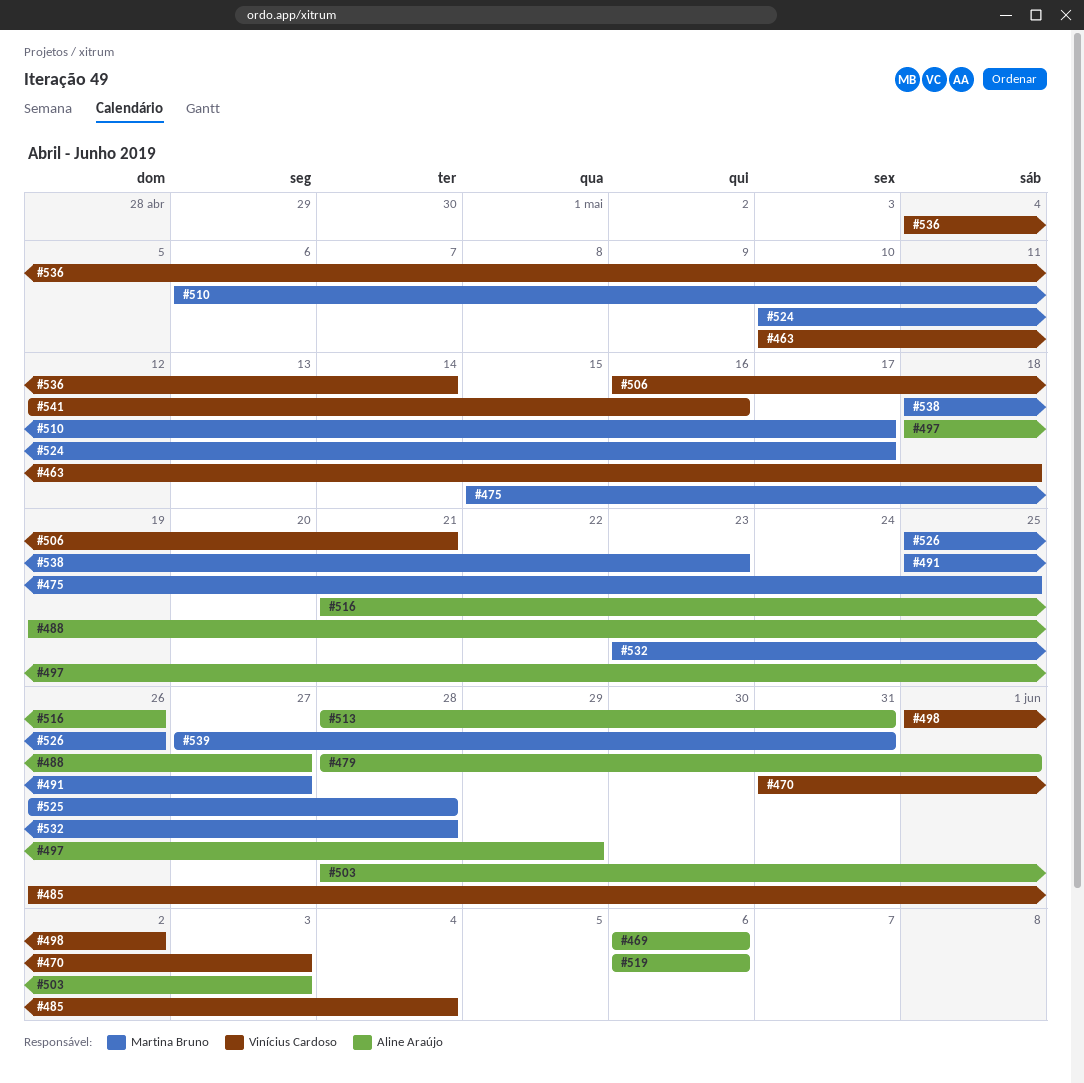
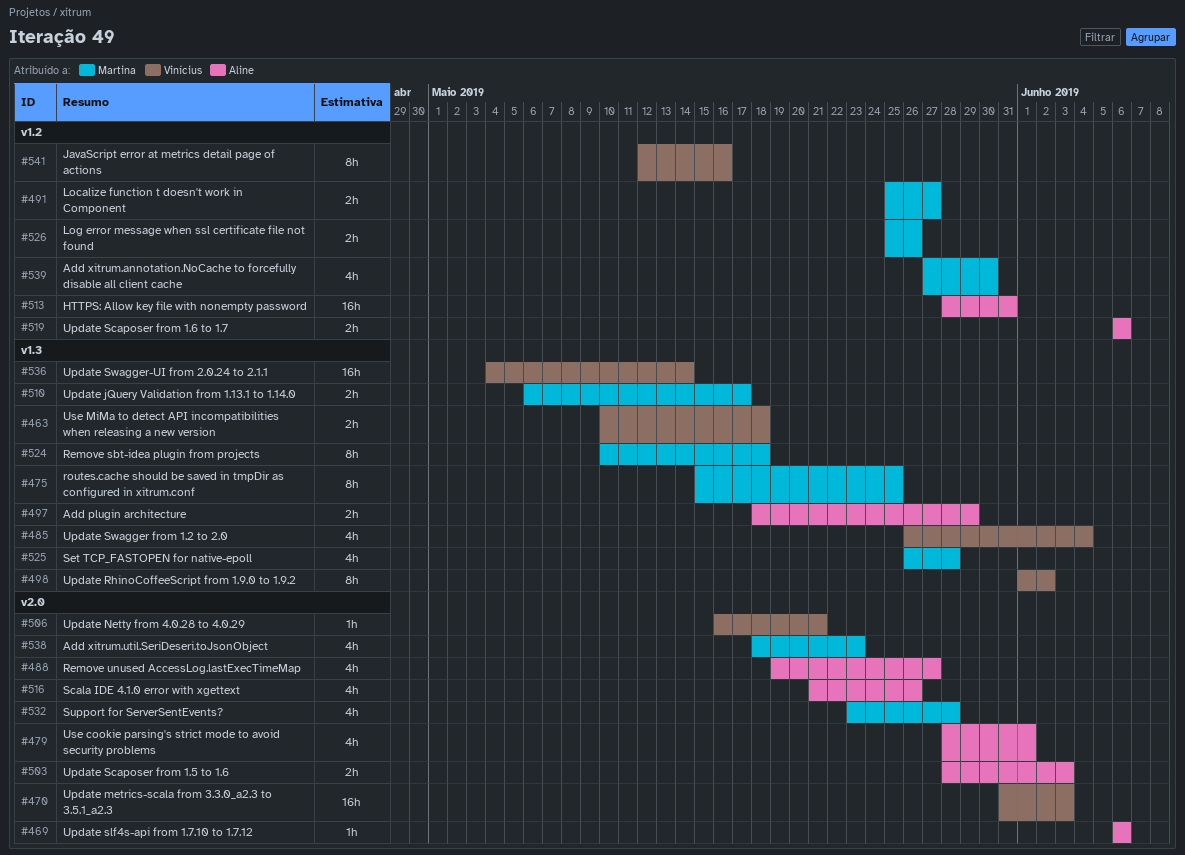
#524, due: May 17 -> May 18
#539, due: May 31 -> May 30

